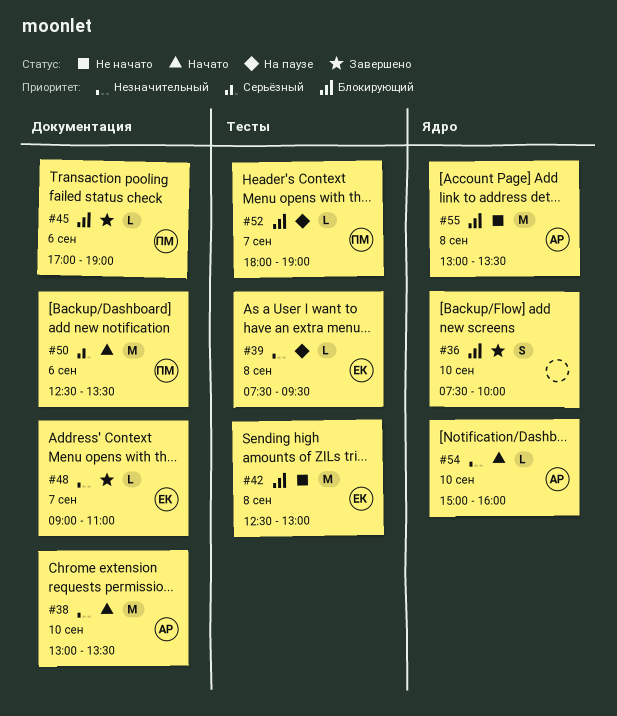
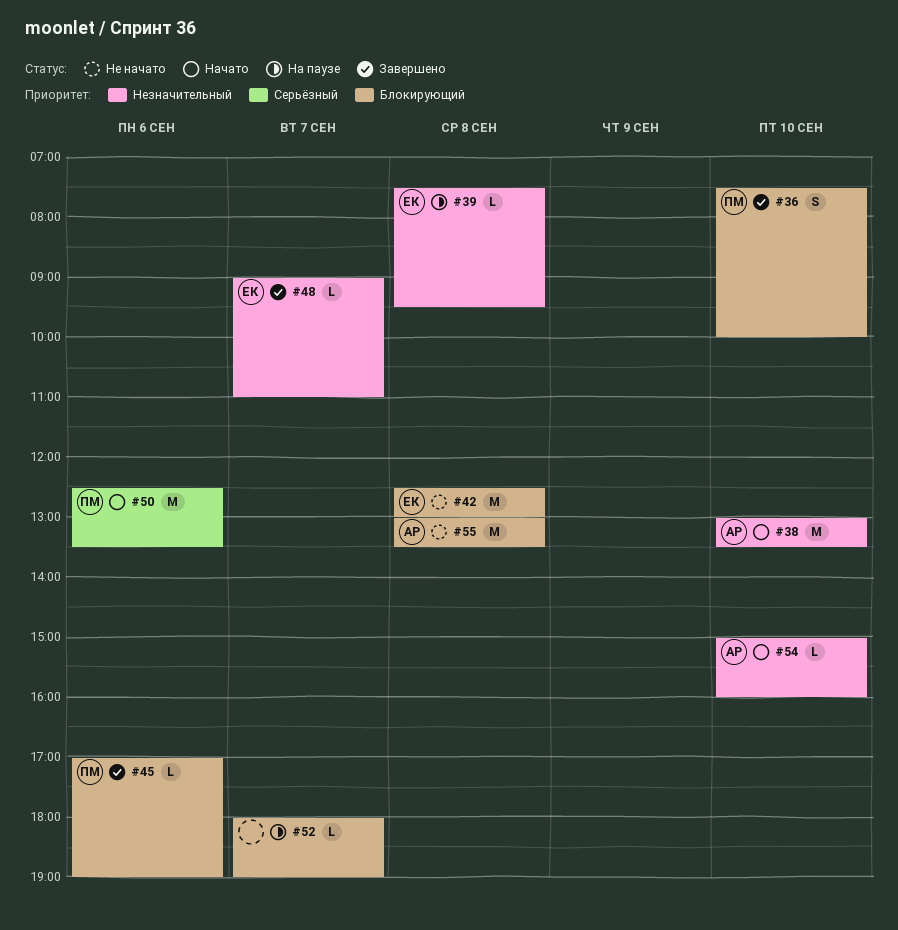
#36, owner: none -> ПМ
#52, owner: ПМ -> none

